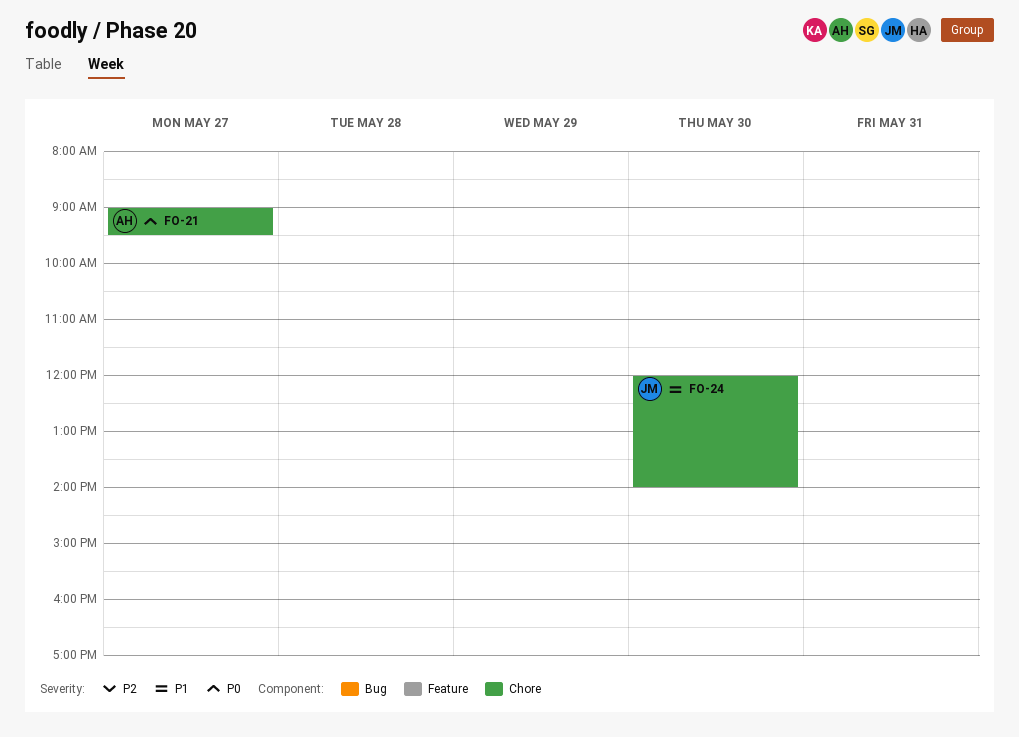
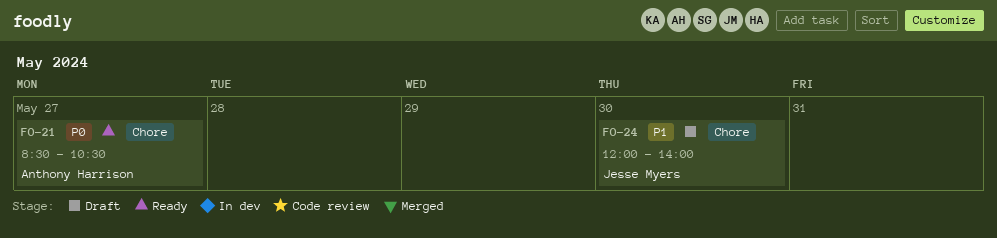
FO-21, begins: 09:00 -> 08:30
FO-21, ends: 09:30 -> 10:30

